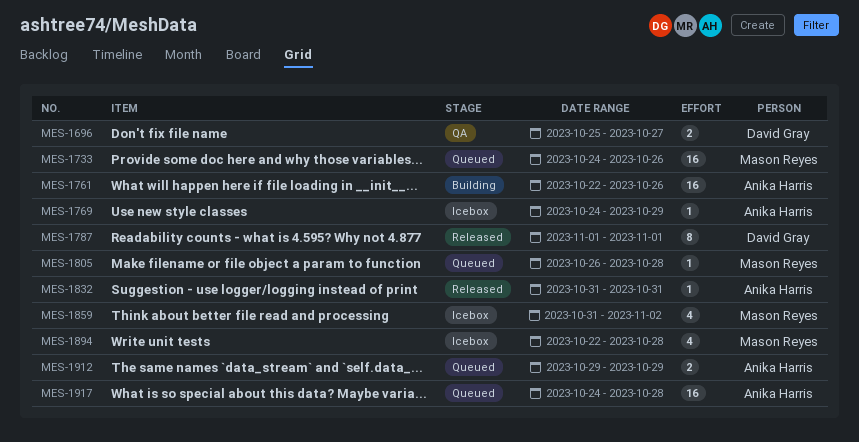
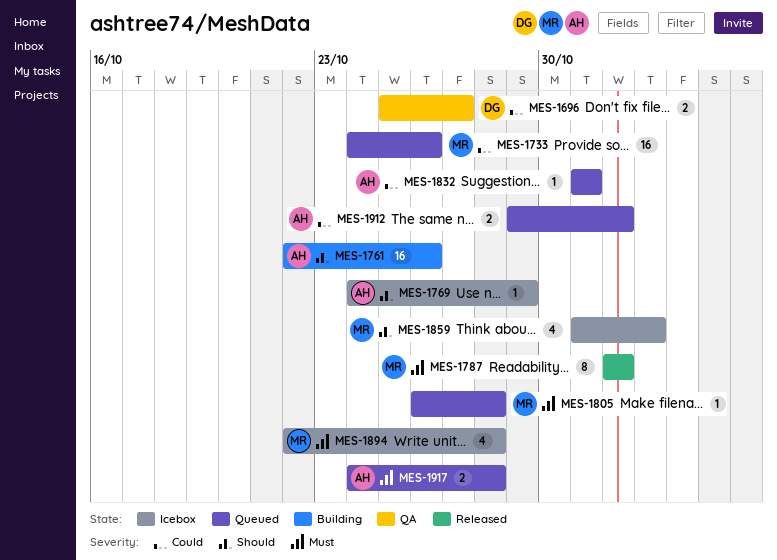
MES-1787, owner: David Gray -> Mason Reyes
MES-1832, status: Released -> Queued
MES-1912, due: Oct 29 -> Nov 1
MES-1917, estimate: 16 -> 2

